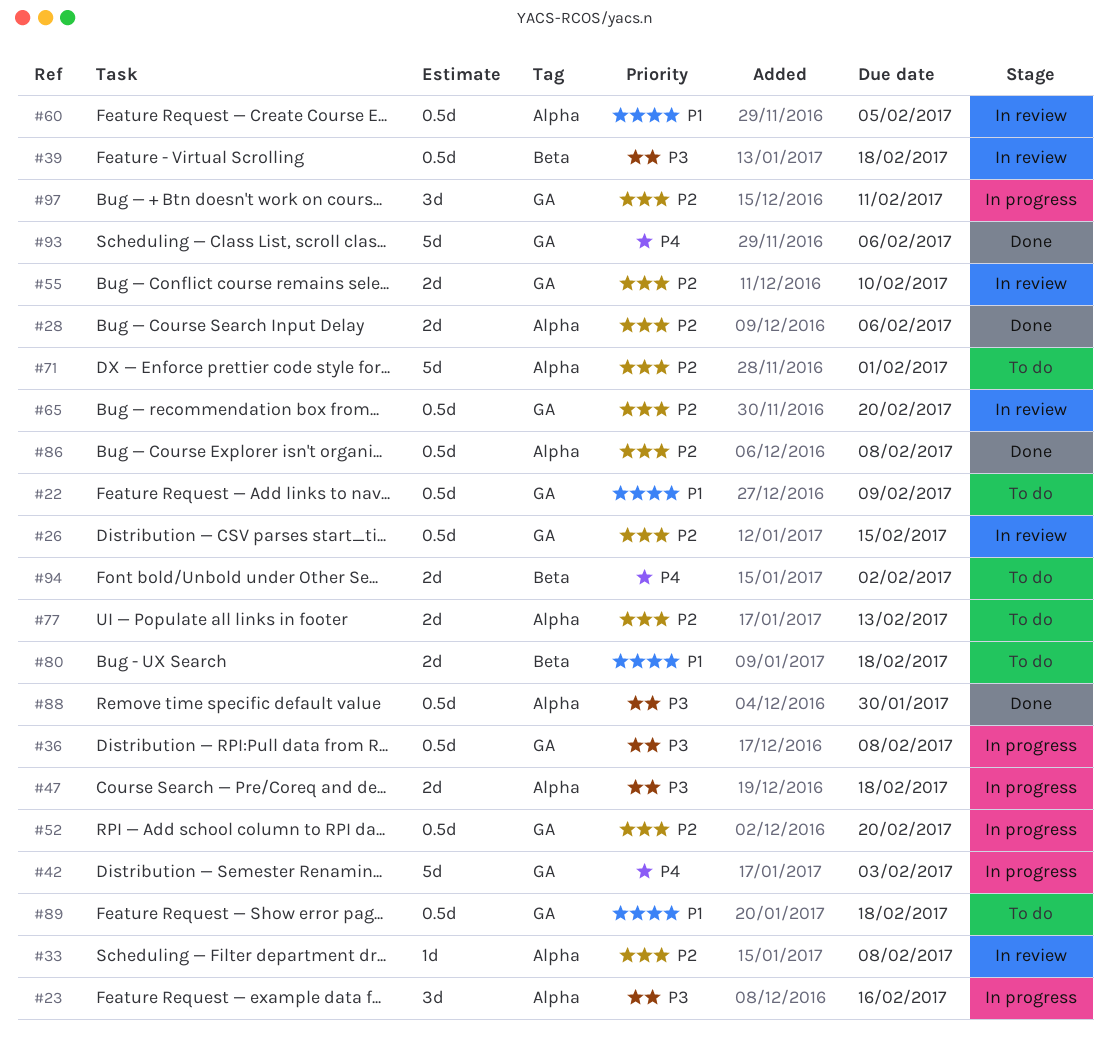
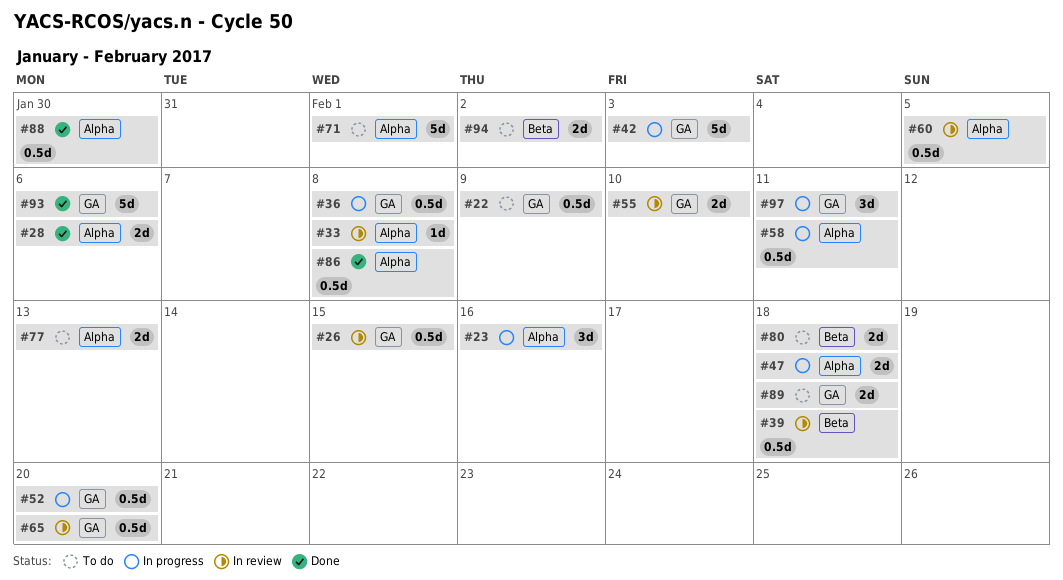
#58: none -> present
#89, estimate: 0.5d -> 2d

